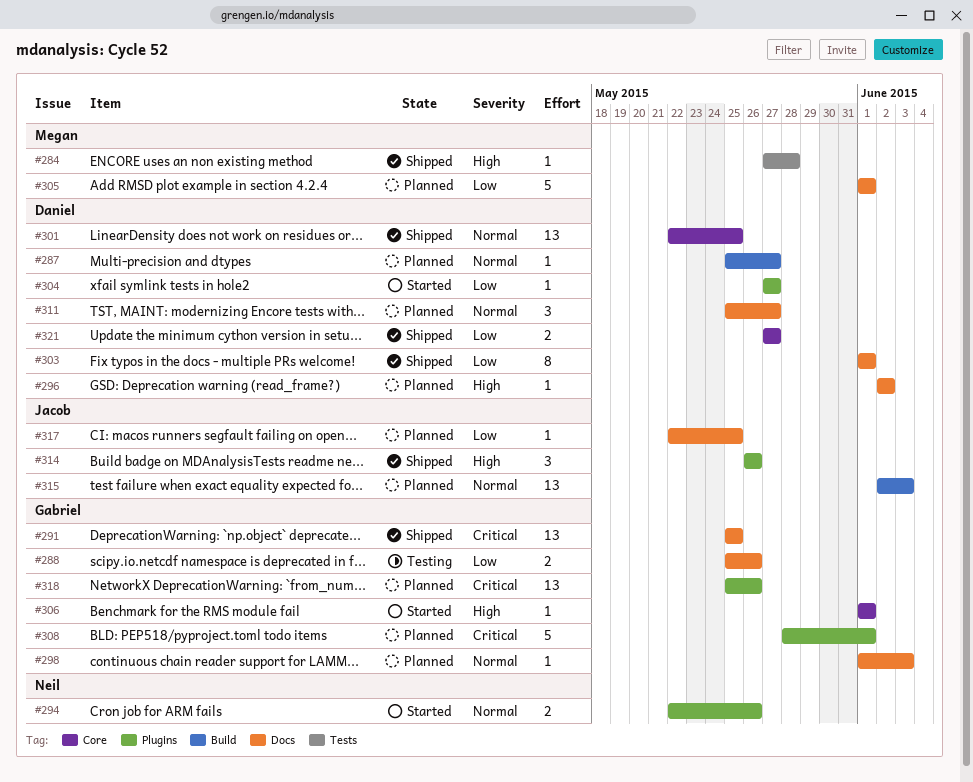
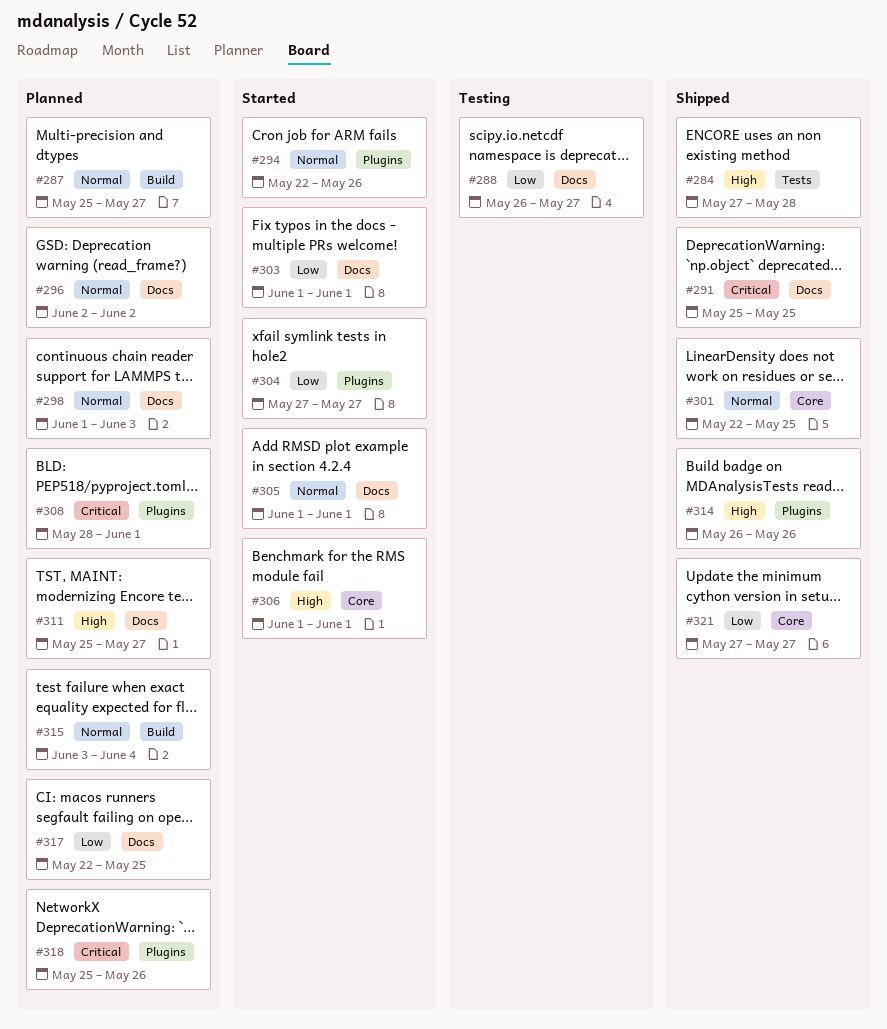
#288, start: May 25 -> May 26
#288, due: May 26 -> May 27
#296, priority: High -> Normal
#303, status: Shipped -> Started
#305, status: Planned -> Started
#305, priority: Low -> Normal
#311, priority: Normal -> High
#315, start: Jun 2 -> Jun 3
#315, due: Jun 3 -> Jun 4

